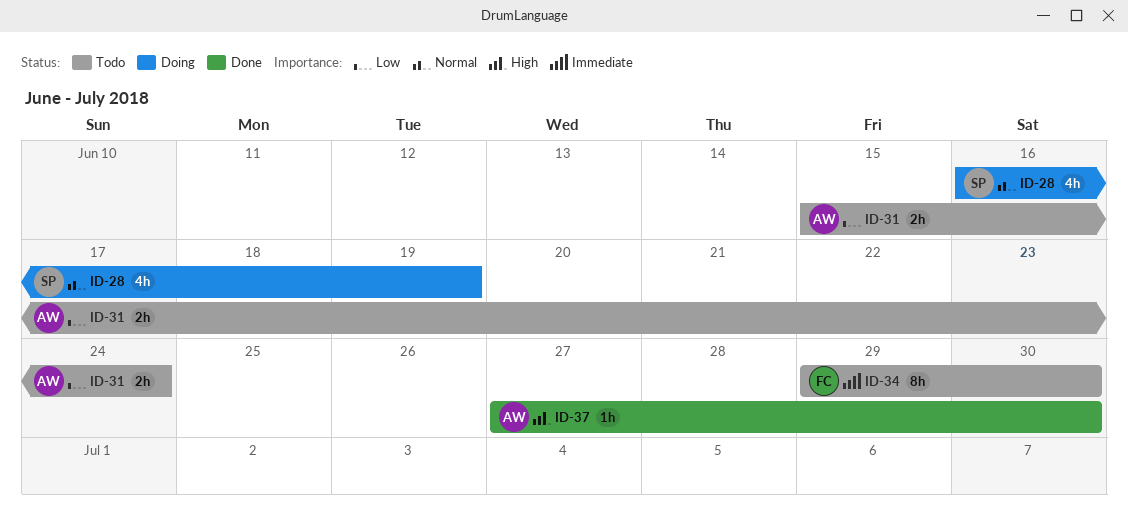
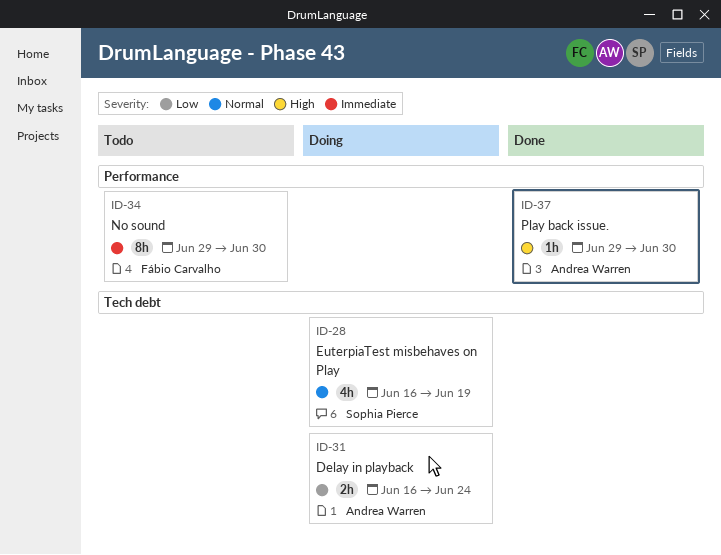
ID-31, status: Todo -> Doing
ID-31, start: Jun 15 -> Jun 16
ID-37, start: Jun 27 -> Jun 29

